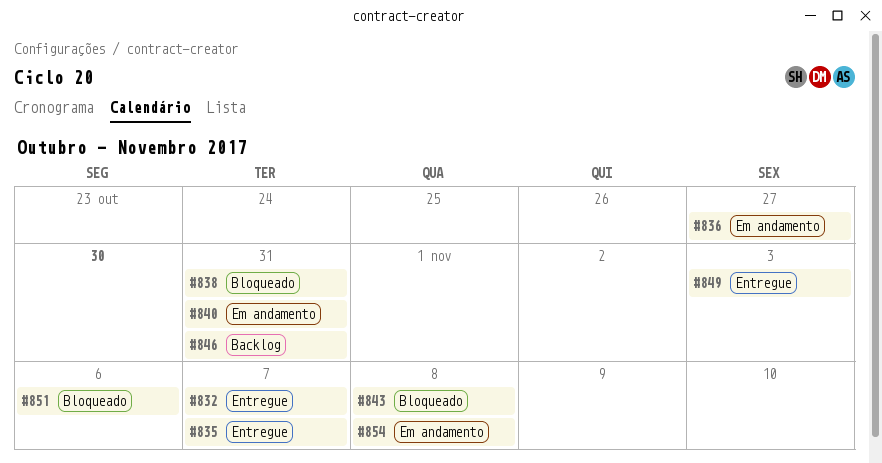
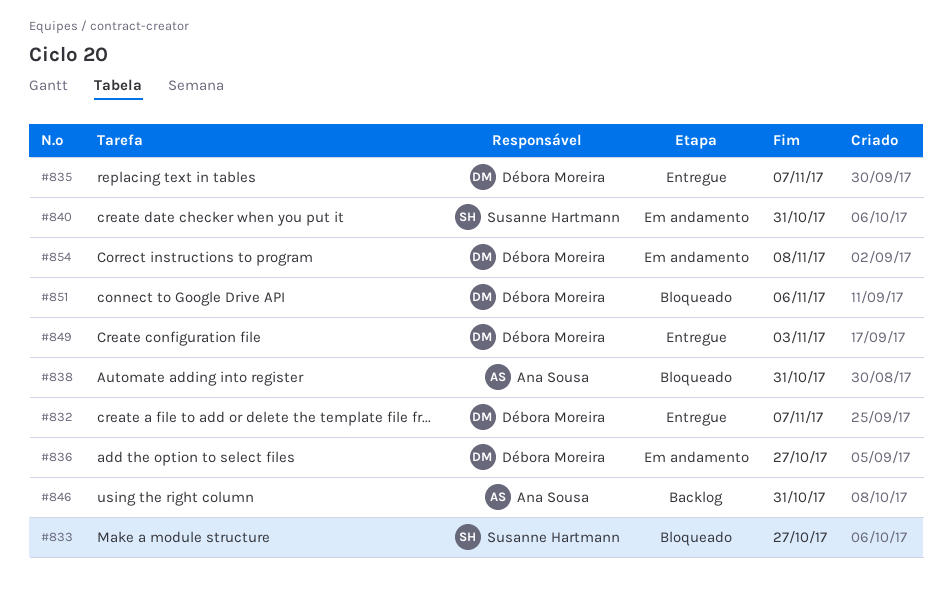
#833: none -> present
#843: present -> none

